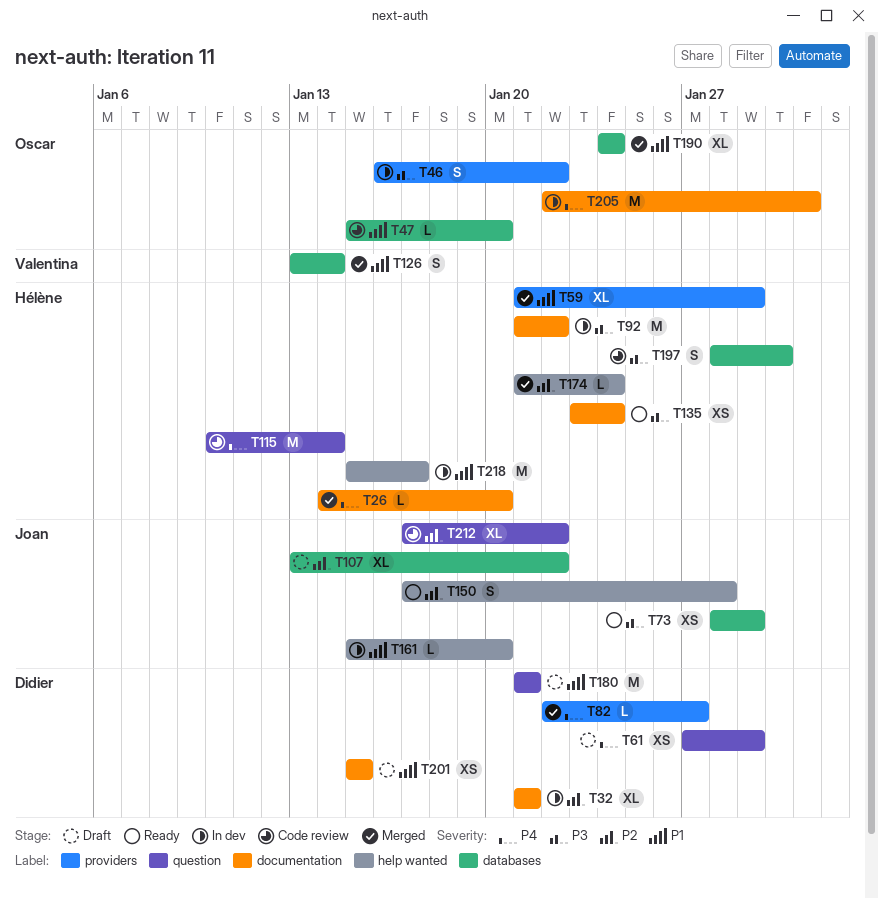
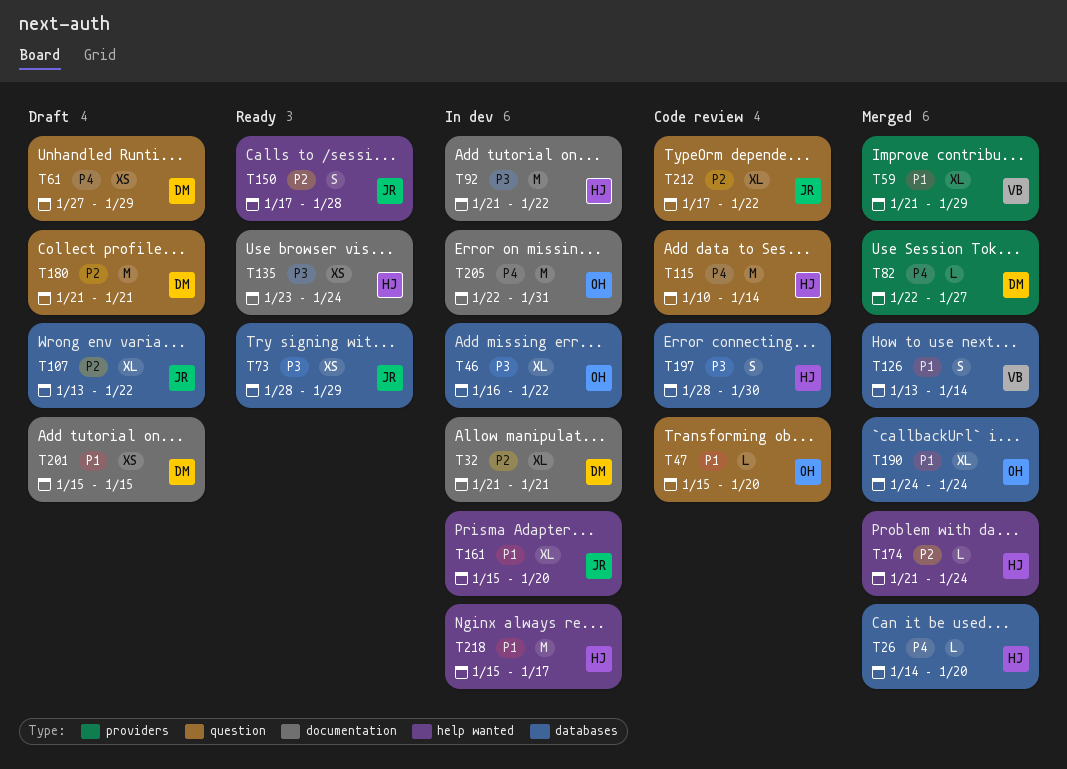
T26, label: documentation -> databases
T46, label: providers -> databases
T46, estimate: S -> XL
T47, label: databases -> question
T59, owner: Hélène -> Valentina
T161, estimate: L -> XL
T180, priority: P1 -> P2

